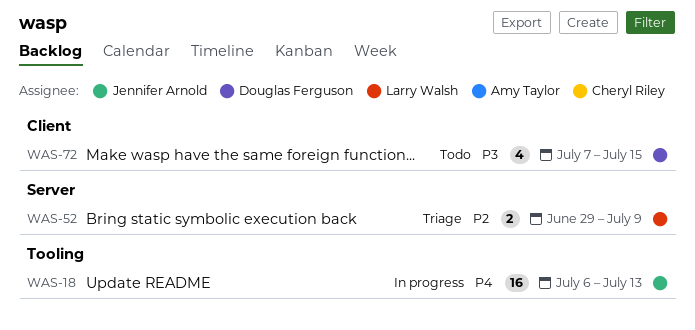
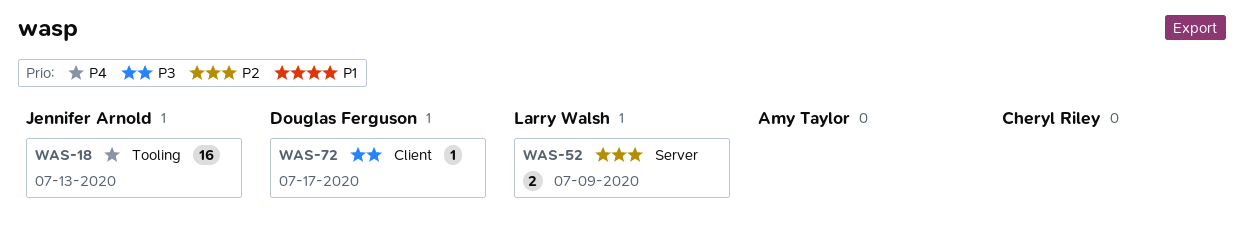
WAS-72, estimate: 4 -> 1
WAS-72, due: Jul 15 -> Jul 17

